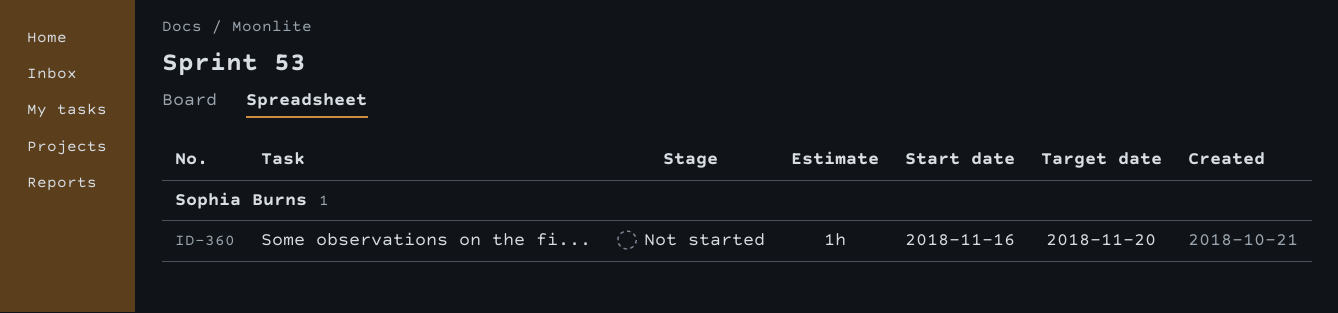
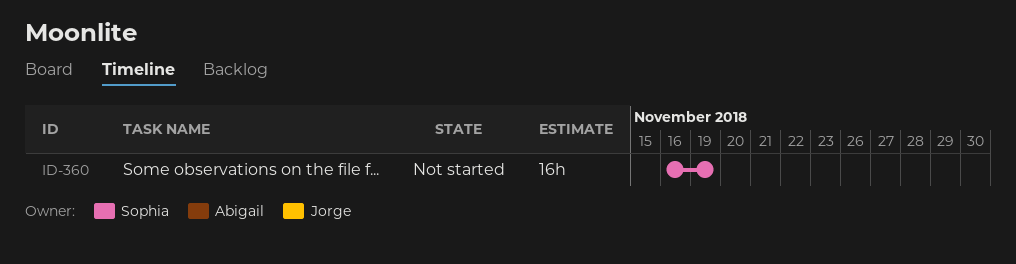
ID-360, estimate: 1h -> 16h
ID-360, due: Nov 20 -> Nov 19

